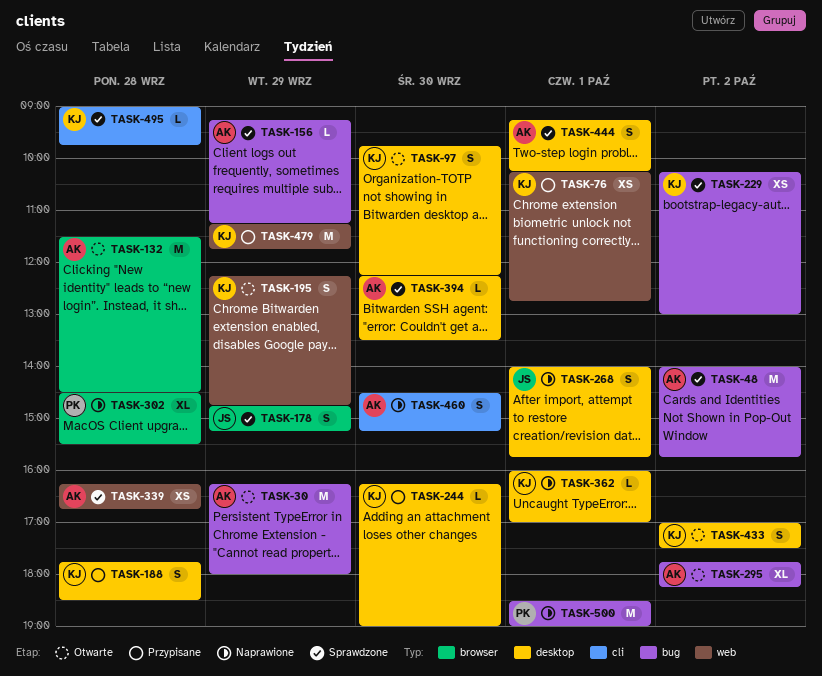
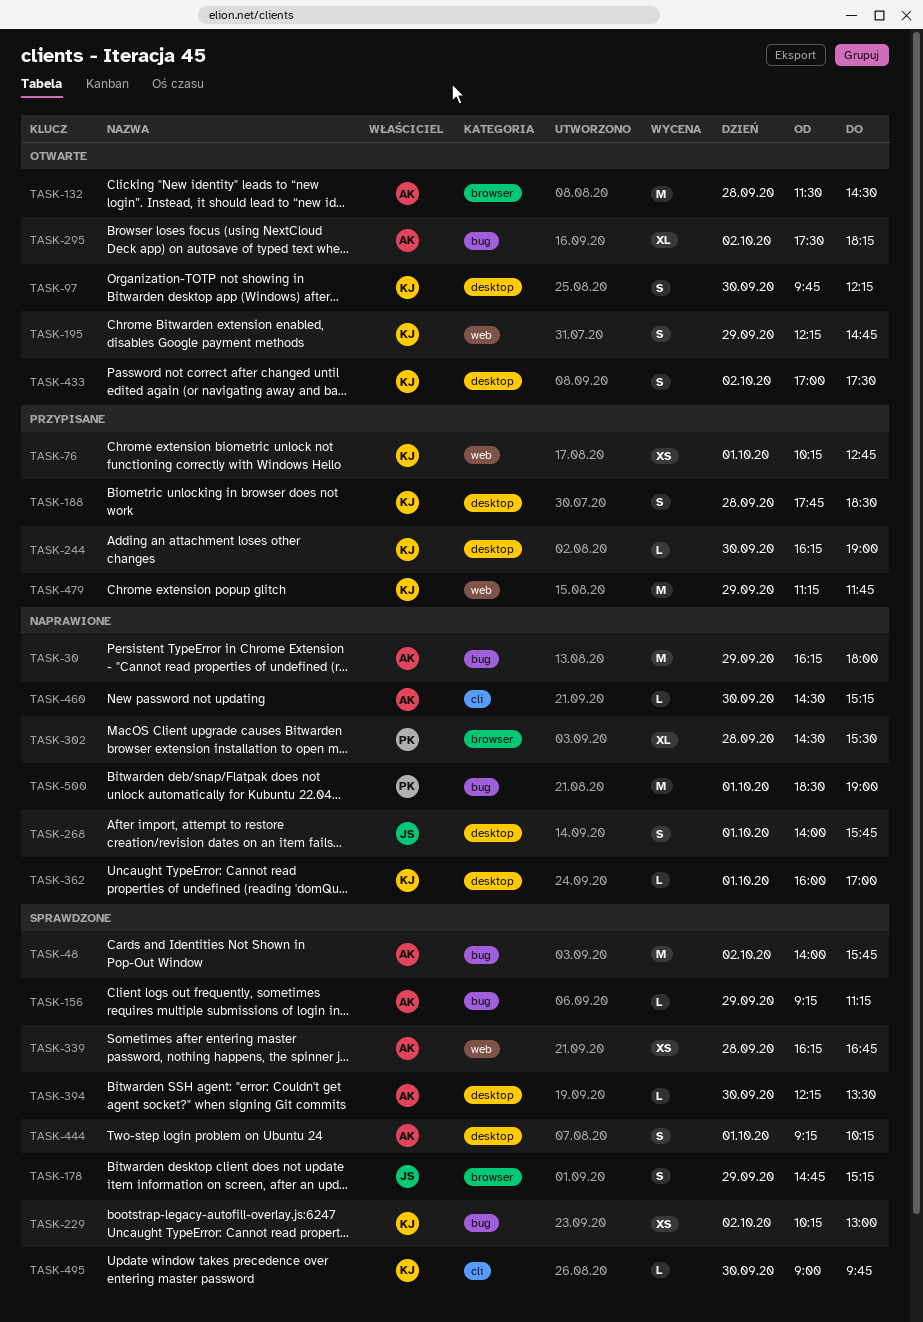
TASK-30, status: Otwarte -> Naprawione
TASK-295, begins: 17:45 -> 17:30
TASK-460, estimate: S -> L
TASK-495, day: Sep 28 -> Sep 30

